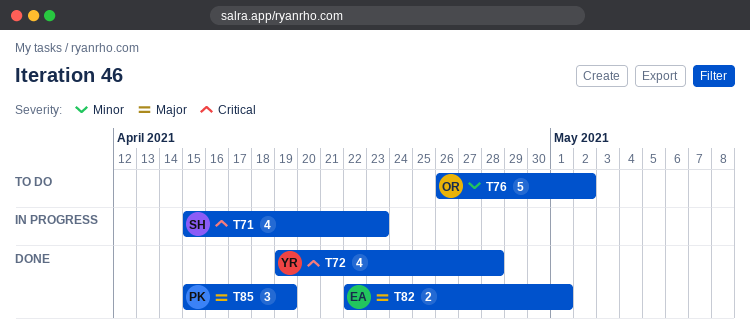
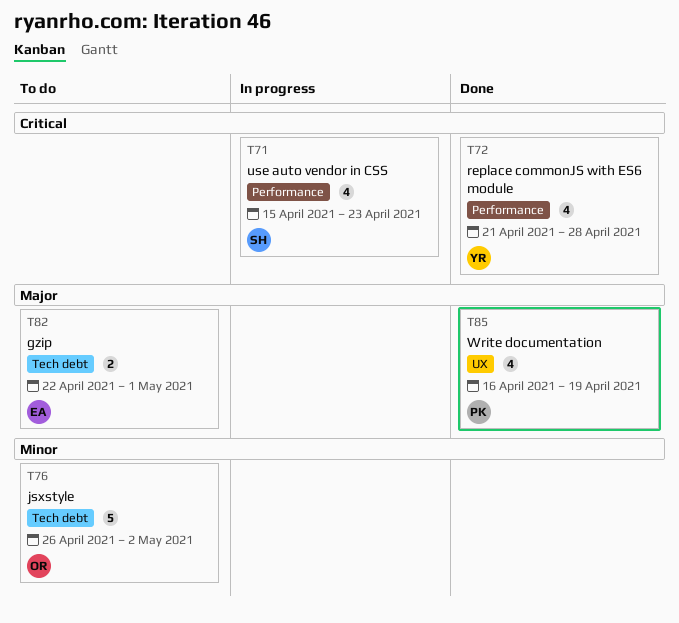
T72, start: Apr 19 -> Apr 21
T82, status: Done -> To do
T85, estimate: 3 -> 4
T85, start: Apr 15 -> Apr 16

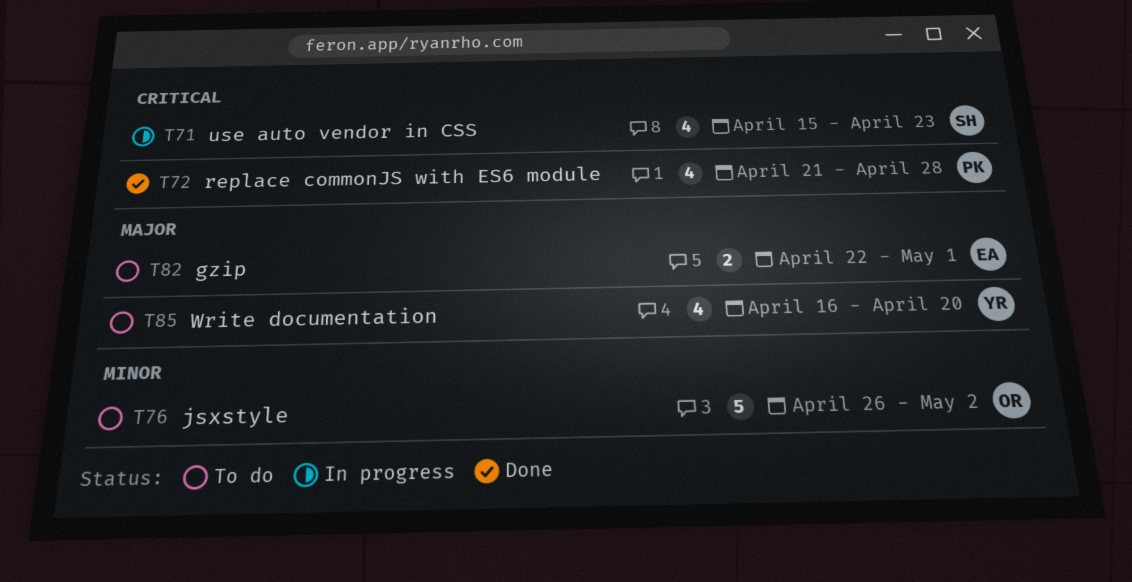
T72, owner: YR -> PK
T85, status: Done -> To do
T85, owner: PK -> YR
T85, due: Apr 19 -> Apr 20

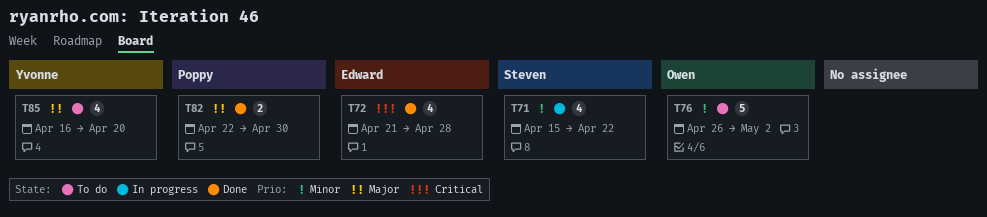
T71, priority: Critical -> Minor
T71, due: Apr 23 -> Apr 22
T72, owner: Poppy -> Edward
T82, status: To do -> Done
T82, owner: Edward -> Poppy
T82, due: May 1 -> Apr 30

